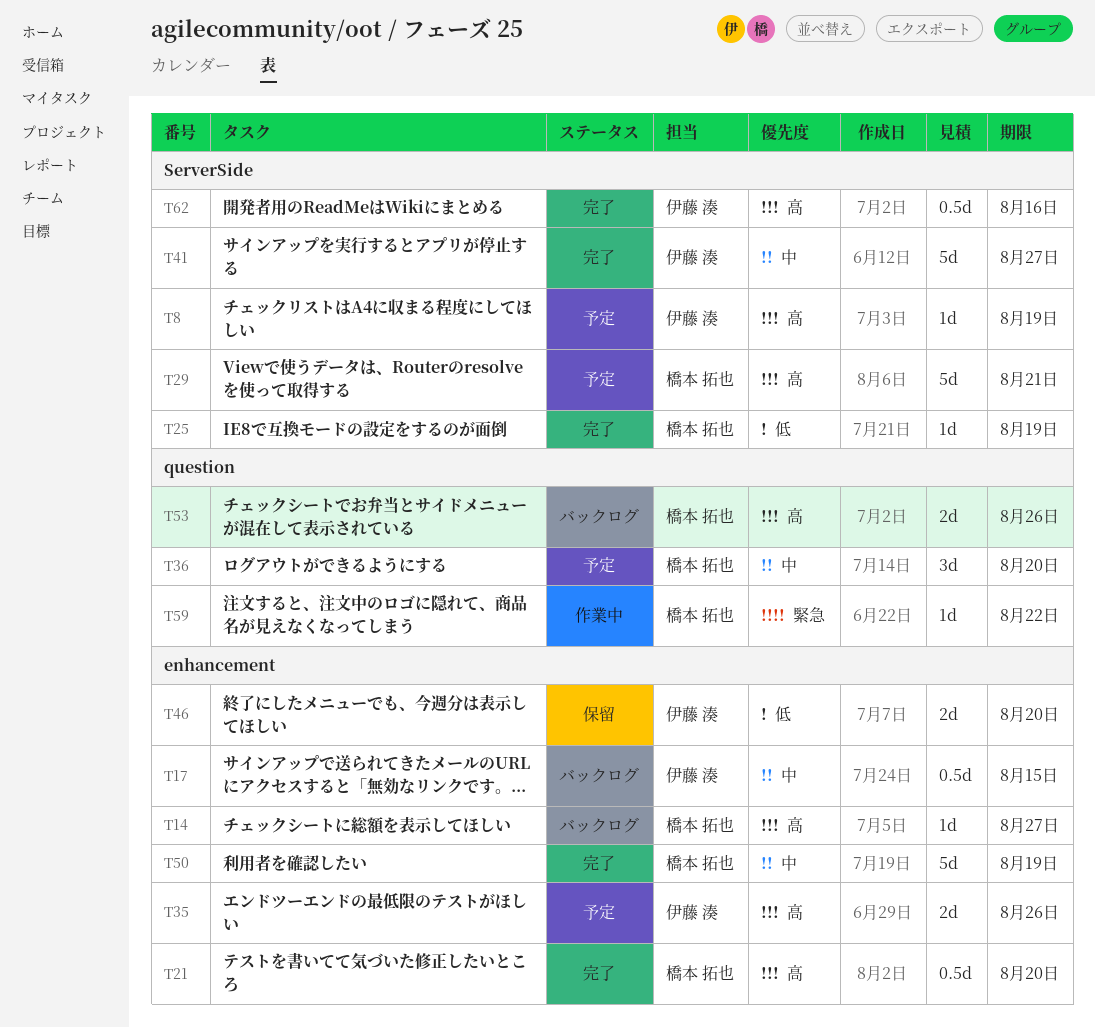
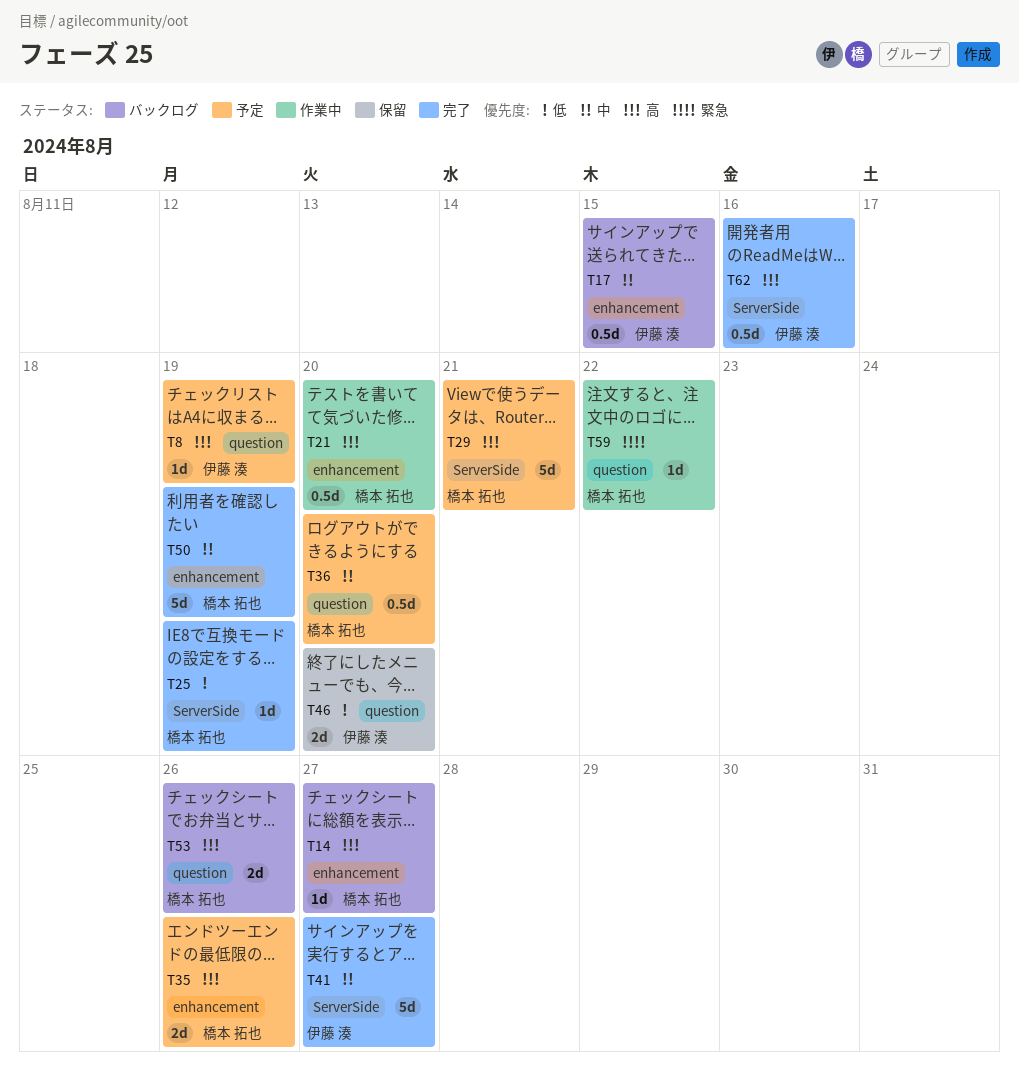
T8, label: ServerSide -> question
T21, status: 完了 -> 作業中
T35, owner: 伊藤 湊 -> 橋本 拓也
T36, estimate: 3d -> 0.5d
T46, label: enhancement -> question

